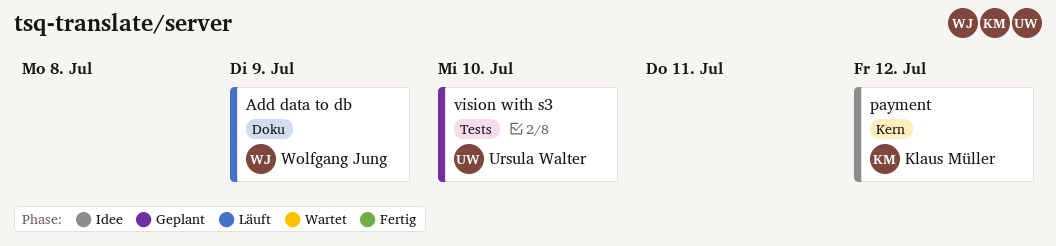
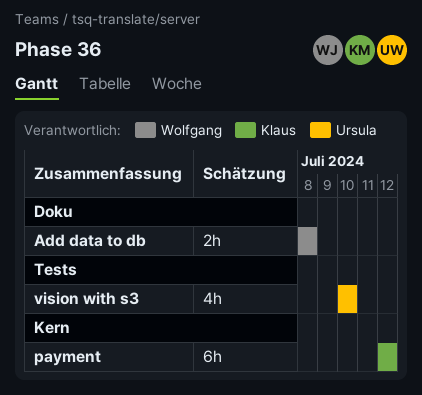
Add data to db, due: Jul 9 -> Jul 8

